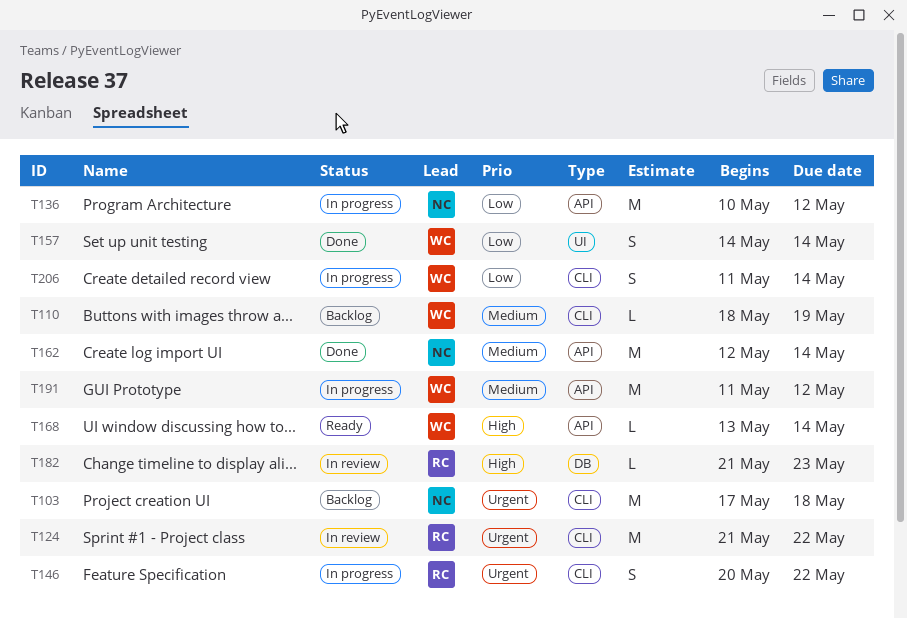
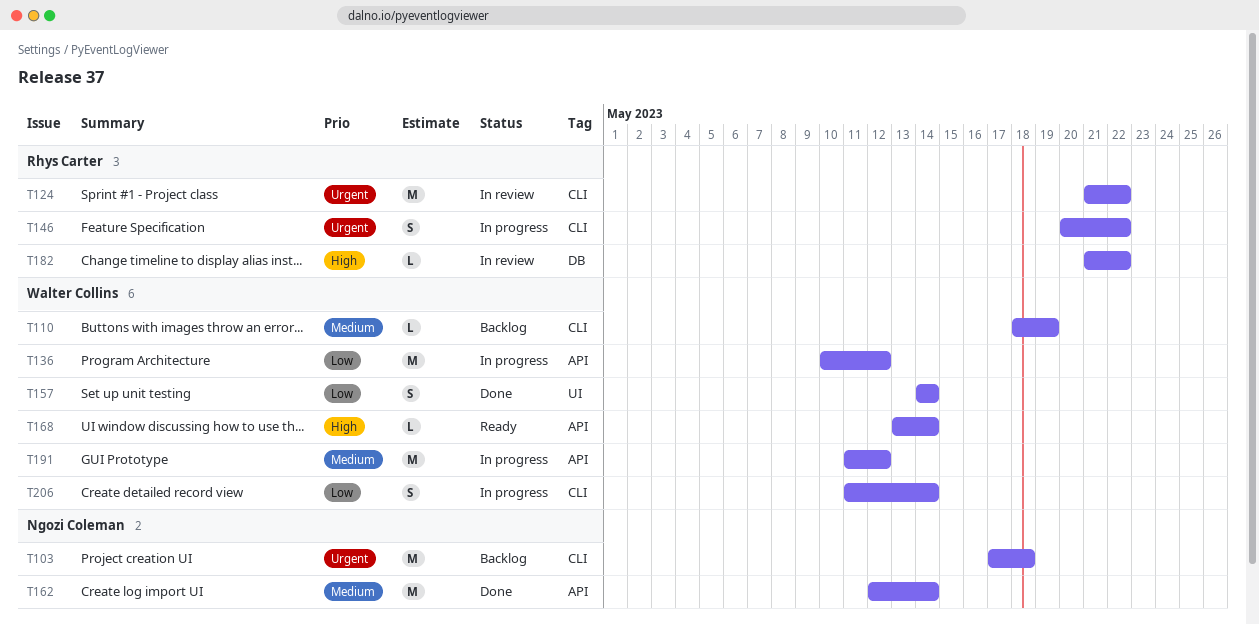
T136, owner: Ngozi Coleman -> Walter Collins
T182, due: May 23 -> May 22

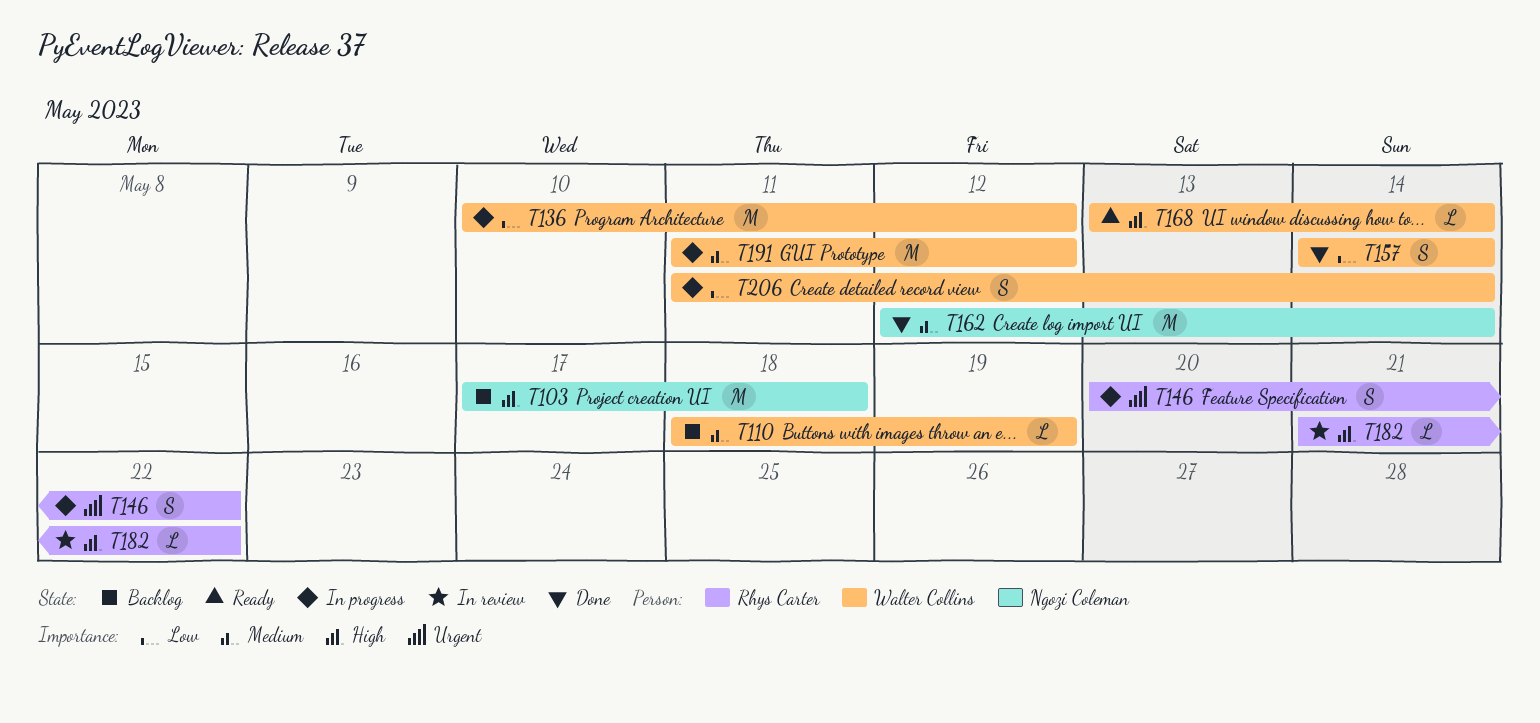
T103, priority: Urgent -> High
T124: present -> none

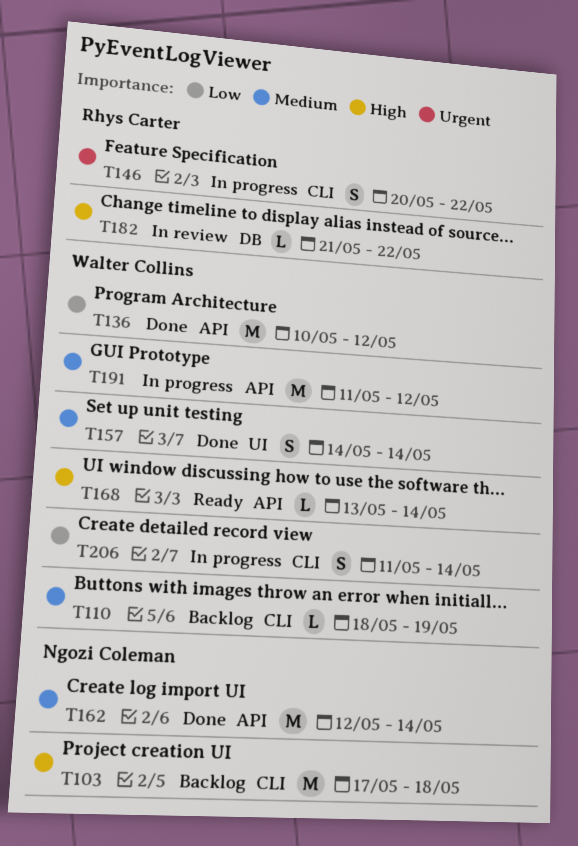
T136, status: In progress -> Done
T157, priority: Low -> Medium

